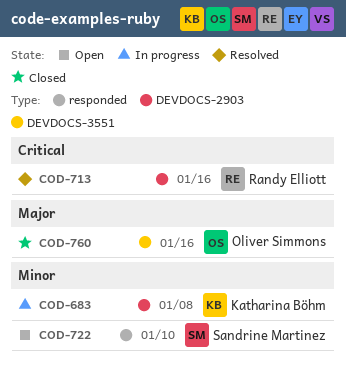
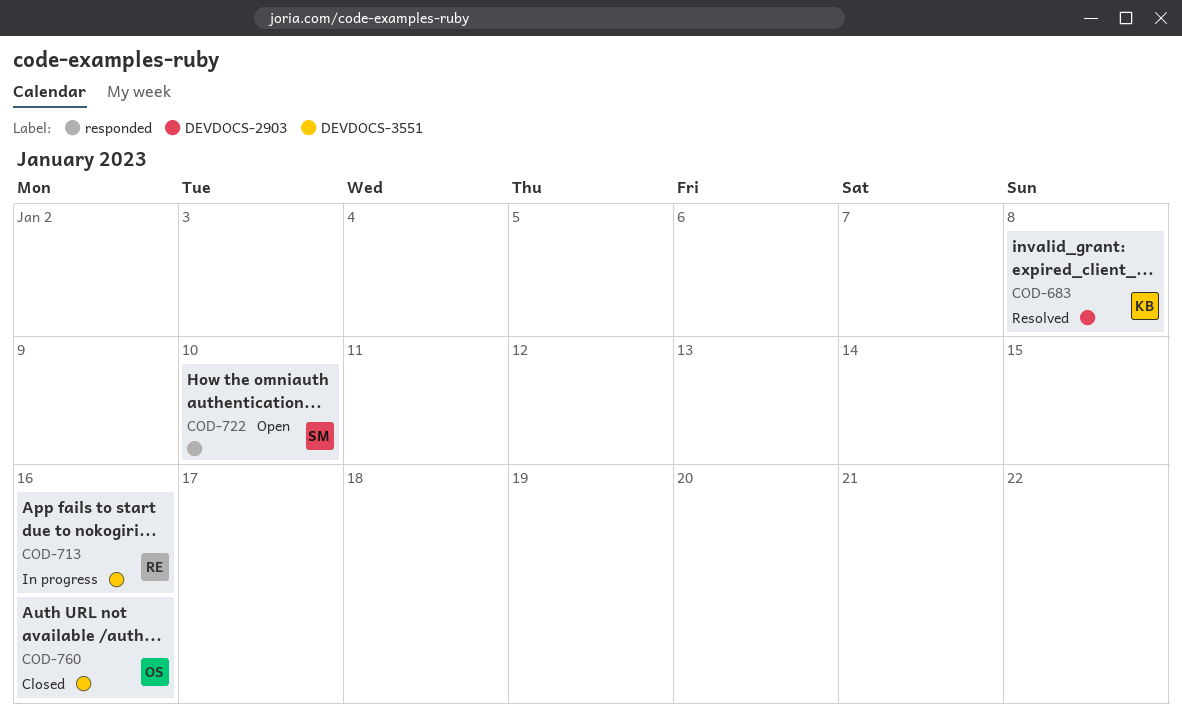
COD-683, status: In progress -> Resolved
COD-713, status: Resolved -> In progress
COD-713, label: DEVDOCS-2903 -> DEVDOCS-3551

